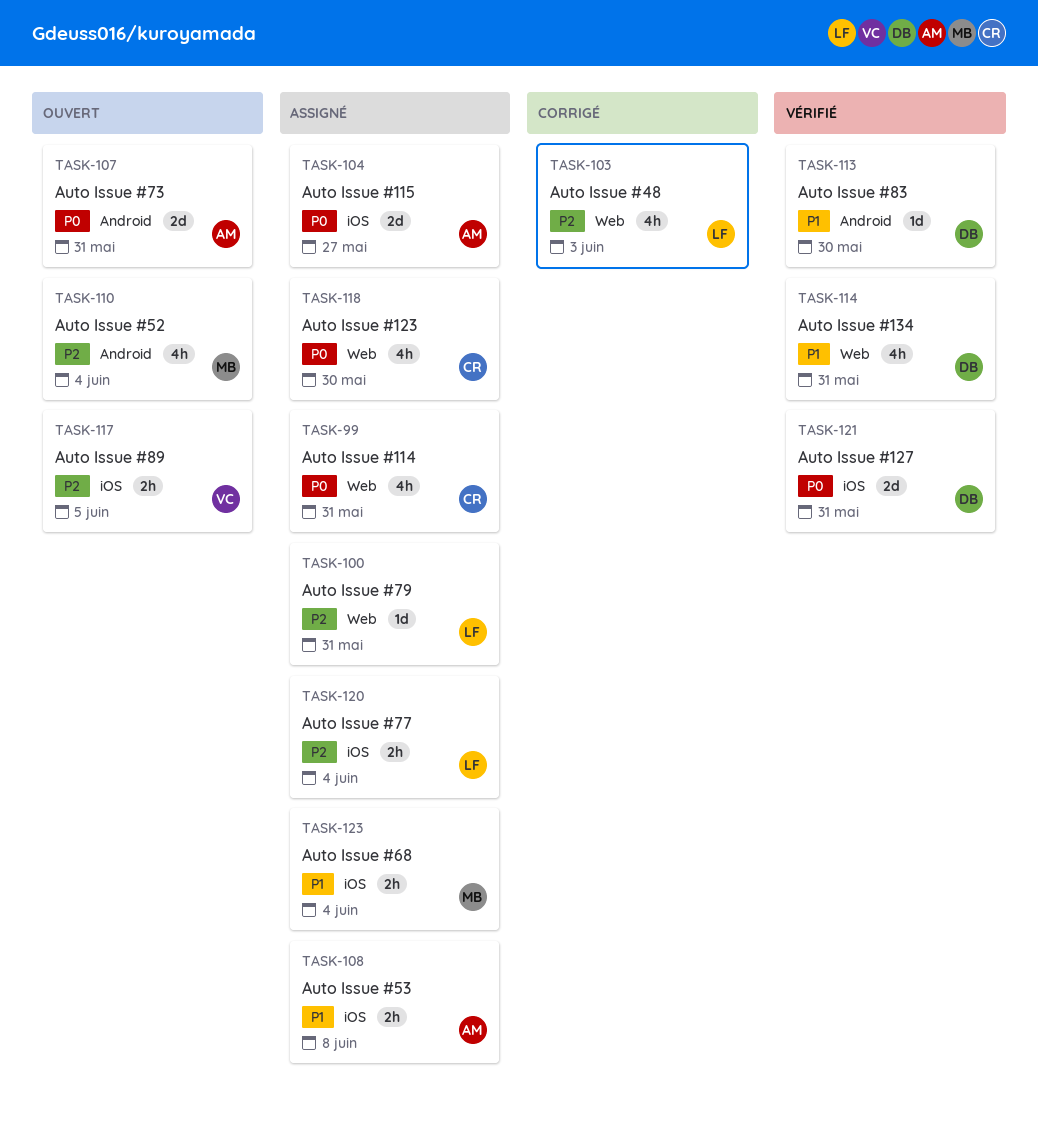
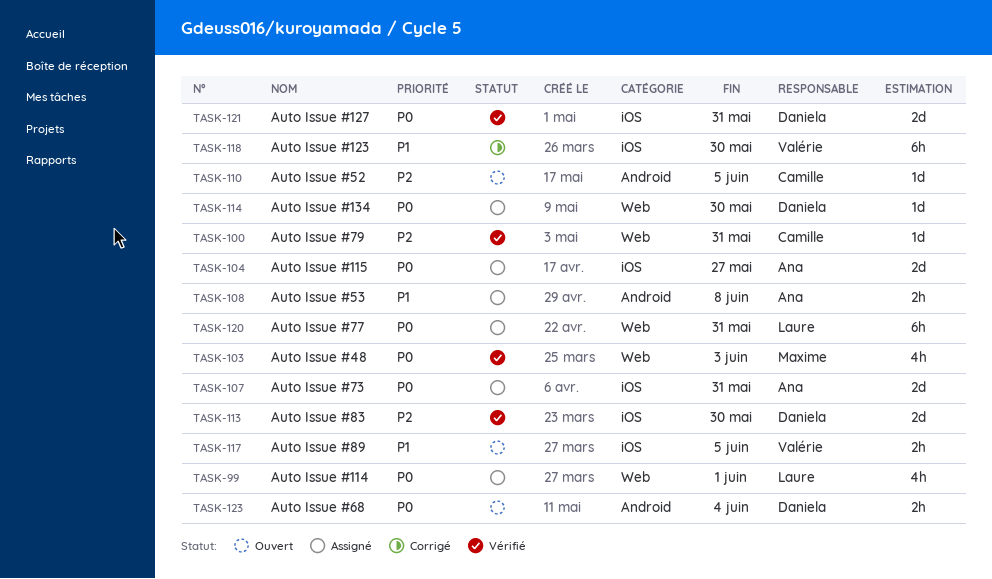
TASK-99, owner: Camille -> Laure
TASK-99, due: May 31 -> Jun 1
TASK-100, status: Assigné -> Vérifié
TASK-100, owner: Laure -> Camille
TASK-103, status: Corrigé -> Vérifié
TASK-103, owner: Laure -> Maxime
TASK-103, priority: P2 -> P0
TASK-107, status: Ouvert -> Assigné
TASK-107, label: Android -> iOS
TASK-108, label: iOS -> Android
TASK-110, owner: Maxime -> Camille
TASK-110, estimate: 4h -> 1d
TASK-110, due: Jun 4 -> Jun 5
TASK-113, priority: P1 -> P2
TASK-113, label: Android -> iOS
TASK-113, estimate: 1d -> 2d
TASK-114, status: Vérifié -> Assigné
TASK-114, priority: P1 -> P0
TASK-114, estimate: 4h -> 1d
TASK-114, due: May 31 -> May 30
TASK-117, priority: P2 -> P1
TASK-118, status: Assigné -> Corrigé
TASK-118, owner: Camille -> Valérie
TASK-118, priority: P0 -> P1
TASK-118, label: Web -> iOS
TASK-118, estimate: 4h -> 6h
TASK-120, priority: P2 -> P0
TASK-120, label: iOS -> Web
TASK-120, estimate: 2h -> 6h
TASK-120, due: Jun 4 -> May 31
TASK-123, status: Assigné -> Ouvert
TASK-123, owner: Maxime -> Daniela
TASK-123, priority: P1 -> P0
TASK-123, label: iOS -> Android

